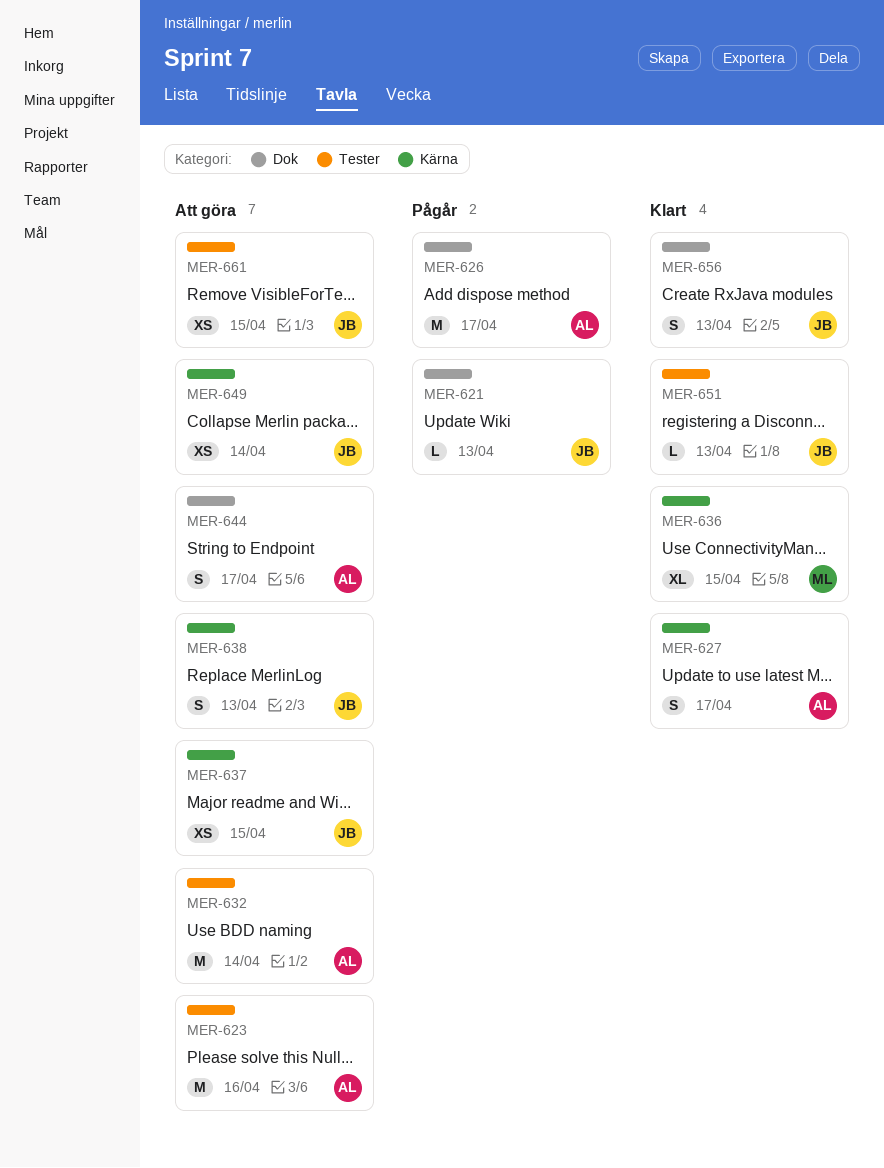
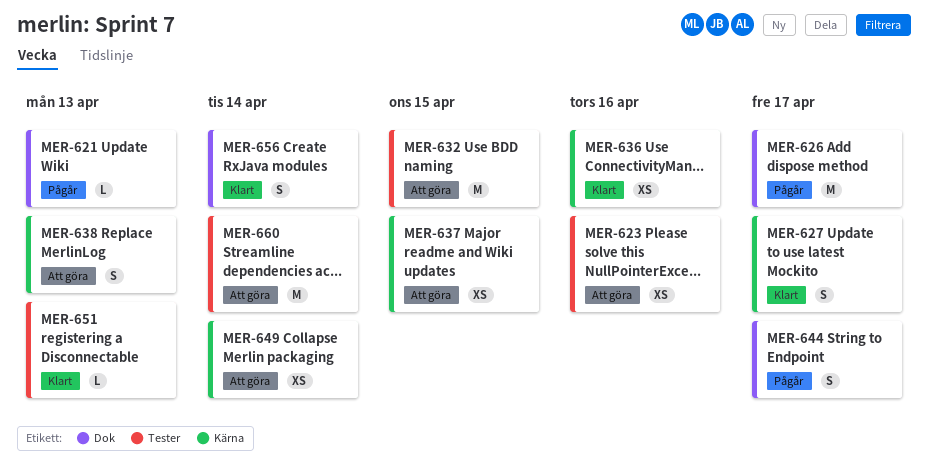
MER-623, estimate: M -> XS
MER-632, due: Apr 14 -> Apr 15
MER-636, estimate: XL -> XS
MER-636, due: Apr 15 -> Apr 16
MER-644, status: Att göra -> Pågår
MER-656, due: Apr 13 -> Apr 14
MER-660: none -> present
MER-661: present -> none

